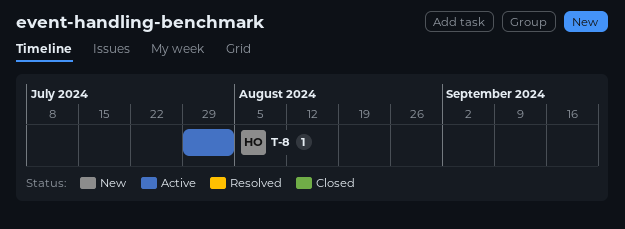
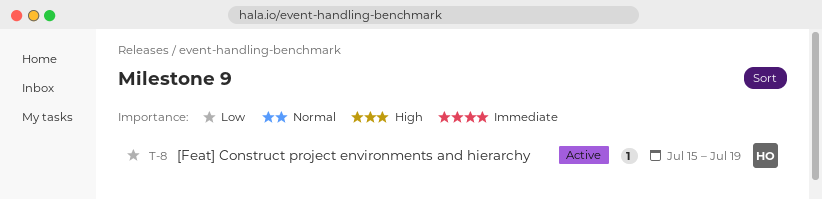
T-8, start: Jul 29 -> Jul 15
T-8, due: Aug 2 -> Jul 19

